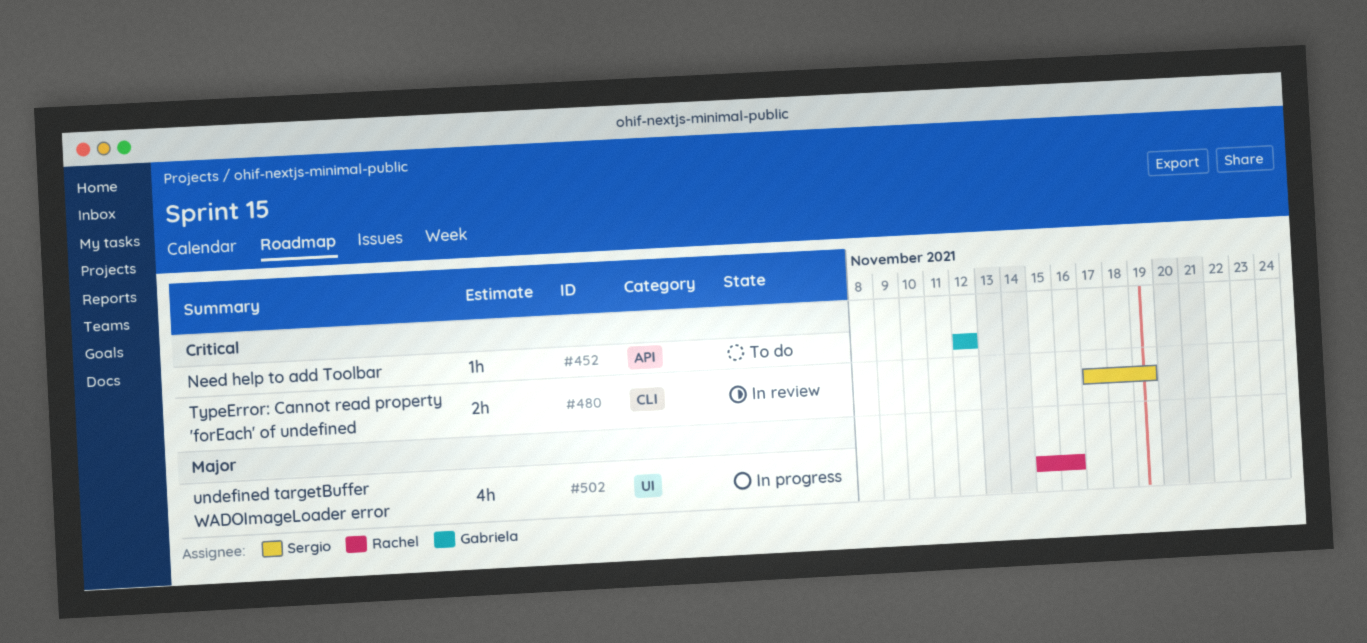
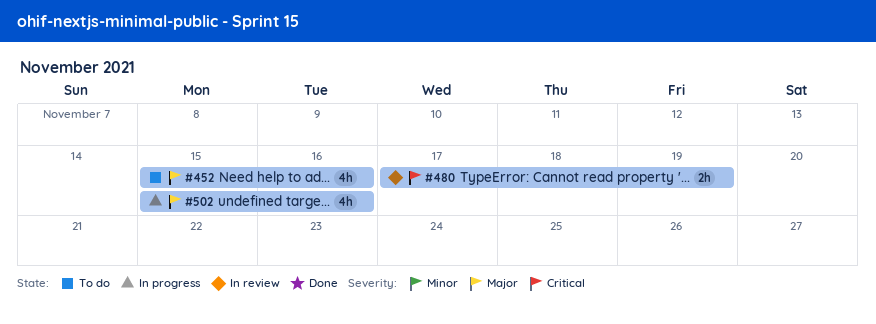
#452, priority: Critical -> Major
#452, estimate: 1h -> 4h
#452, start: Nov 12 -> Nov 15
#452, due: Nov 12 -> Nov 16

